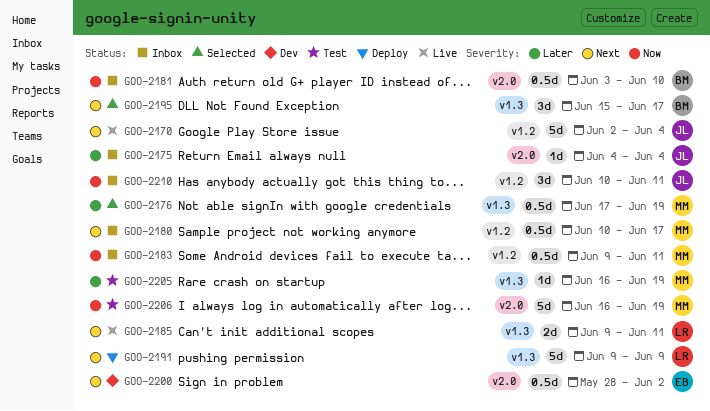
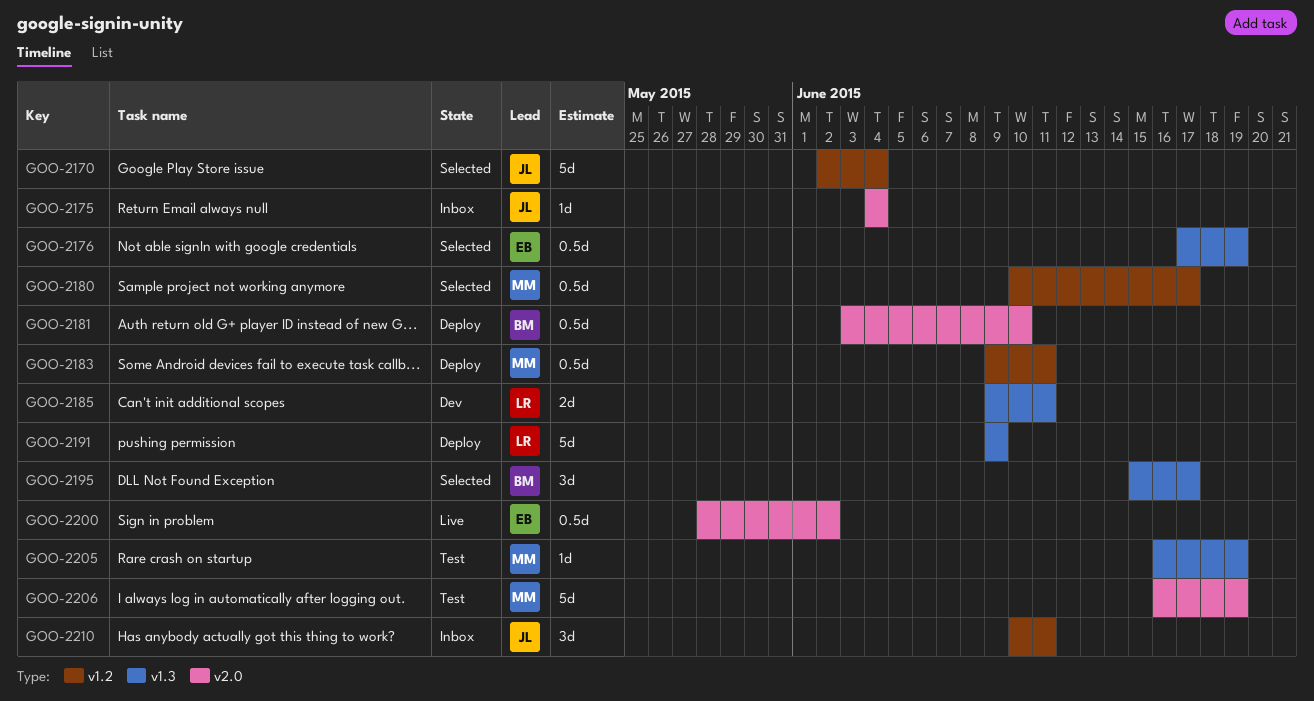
GOO-2170, status: Live -> Selected
GOO-2176, owner: MM -> EB
GOO-2180, status: Inbox -> Selected
GOO-2181, status: Inbox -> Deploy
GOO-2183, status: Inbox -> Deploy
GOO-2185, status: Live -> Dev
GOO-2200, status: Dev -> Live

